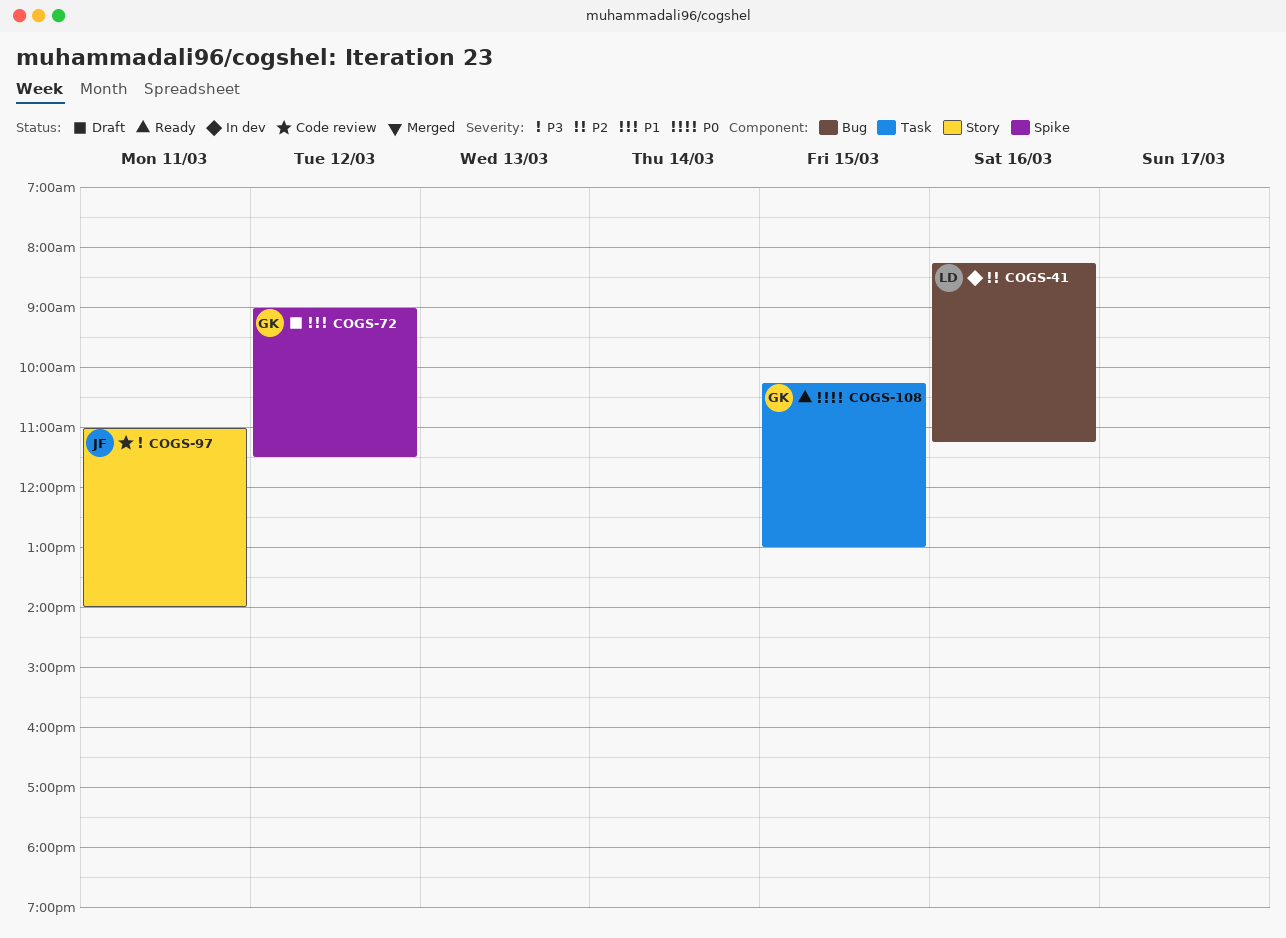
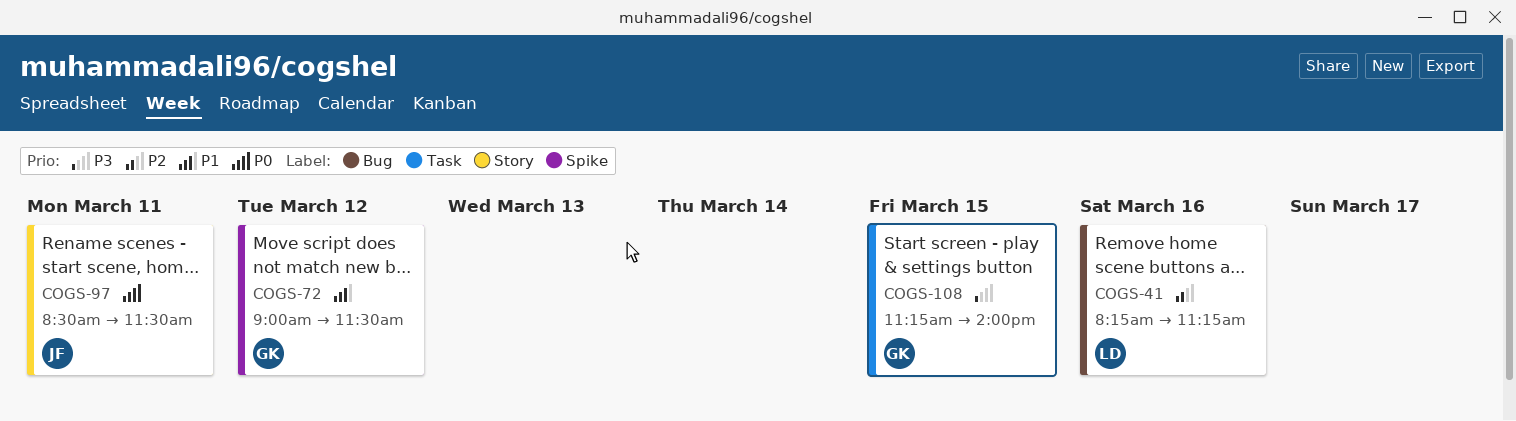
COGS-97, priority: P3 -> P0
COGS-97, begins: 11:00 -> 08:30
COGS-97, ends: 14:00 -> 11:30
COGS-108, priority: P0 -> P3
COGS-108, begins: 10:15 -> 11:15
COGS-108, ends: 13:00 -> 14:00

